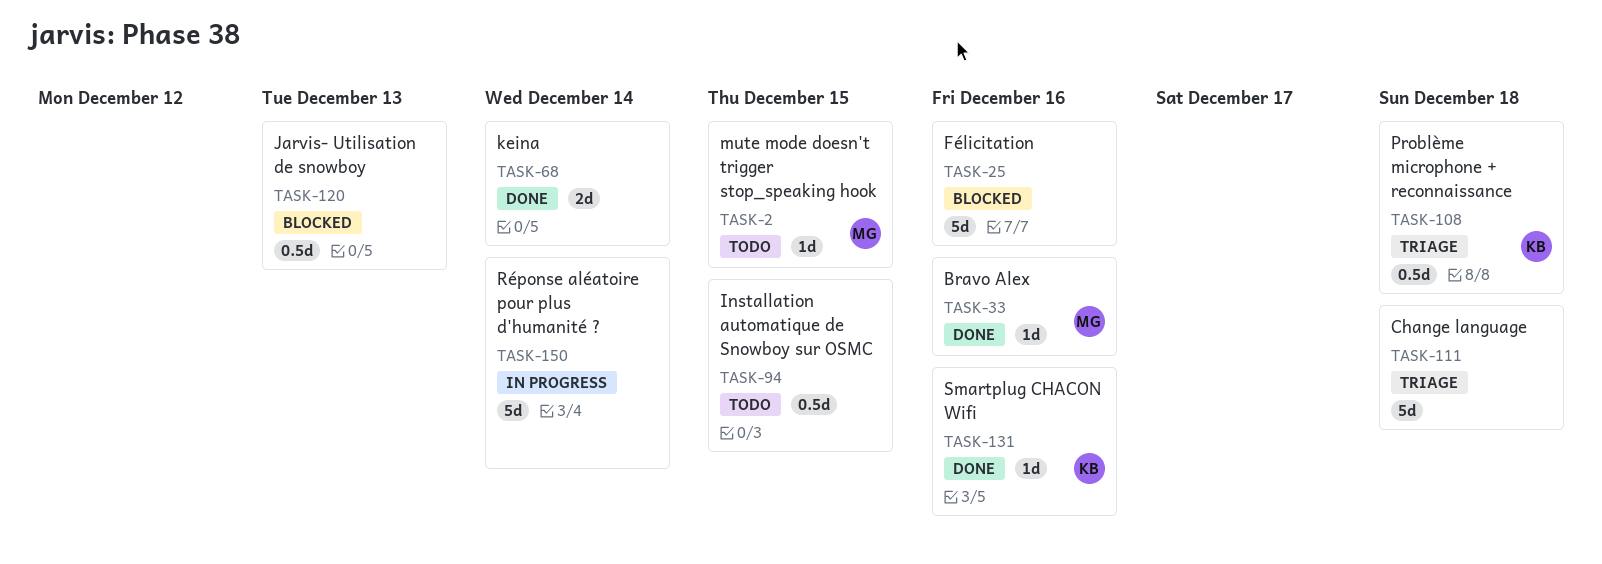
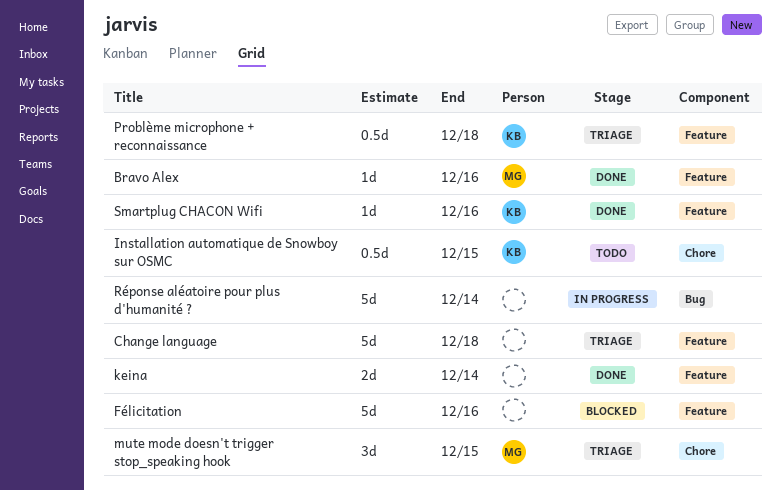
Installation automatique de Snowboy sur OSMC, owner: none -> KB
Jarvis- Utilisation de snowboy: present -> none
mute mode doesn't trigger stop_speaking hook, status: Todo -> Triage
mute mode doesn't trigger stop_speaking hook, estimate: 1d -> 3d

